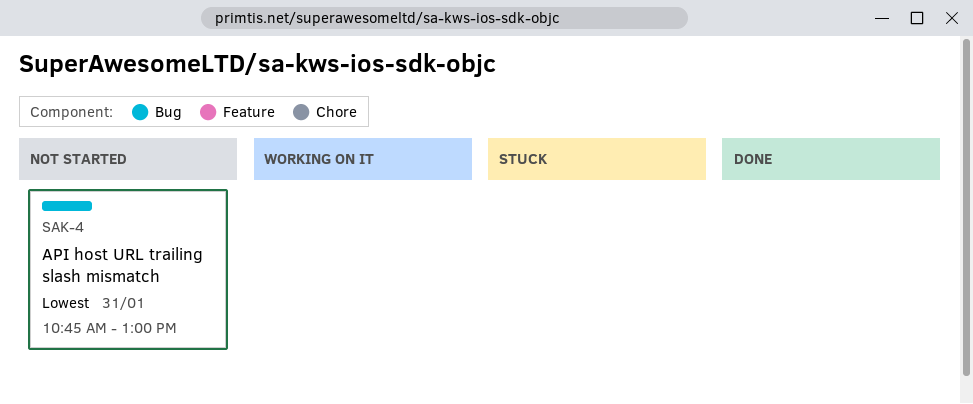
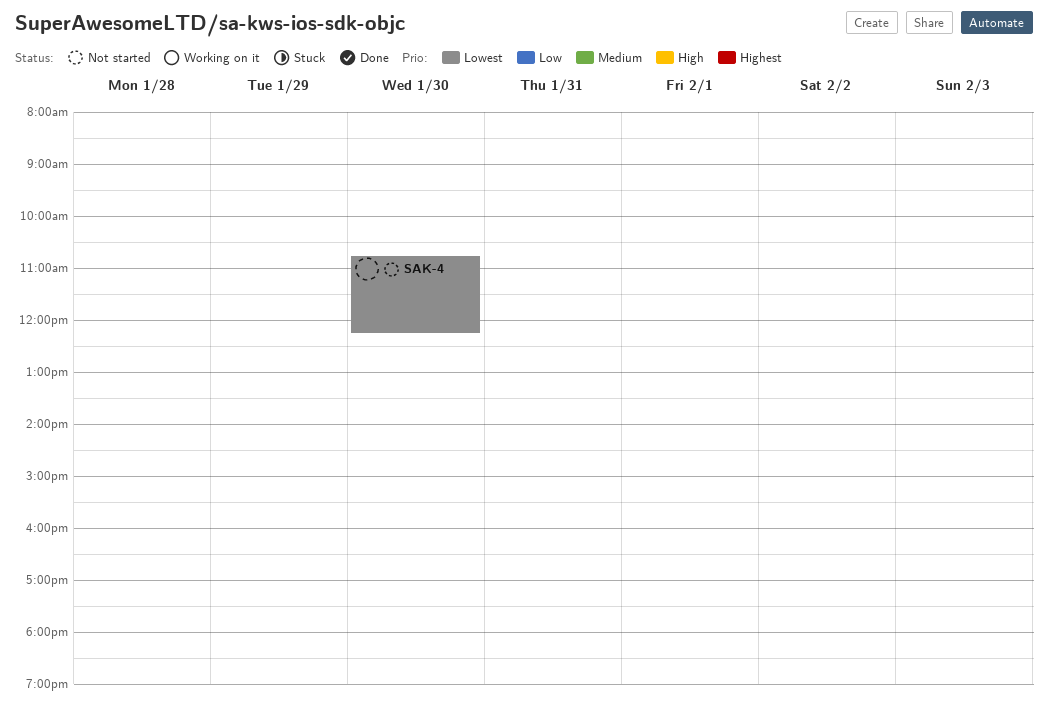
SAK-4, day: Jan 31 -> Jan 30
SAK-4, ends: 13:00 -> 12:15

